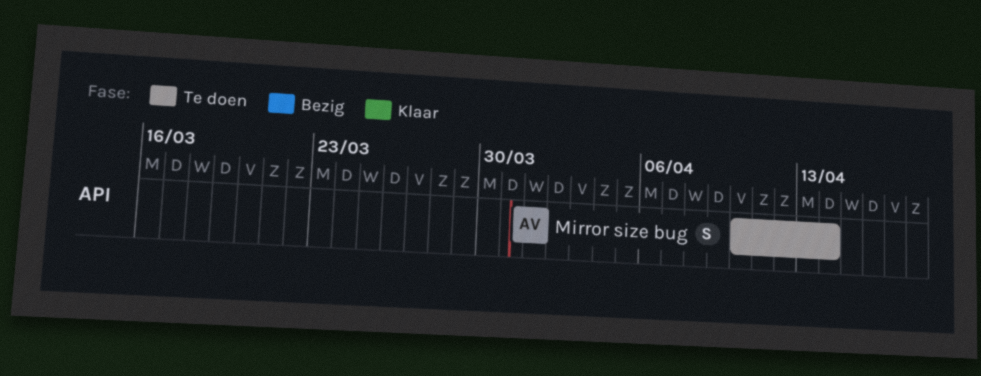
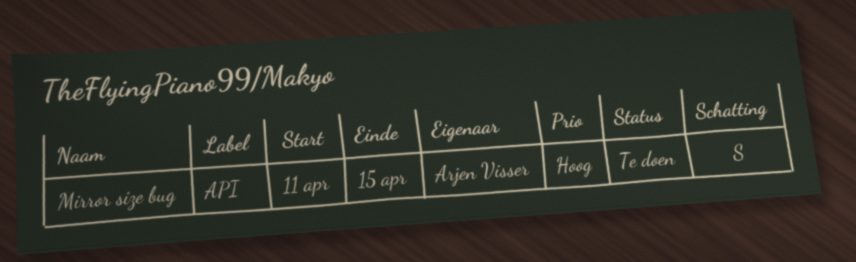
Mirror size bug, start: Apr 10 -> Apr 11
Mirror size bug, due: Apr 14 -> Apr 15

